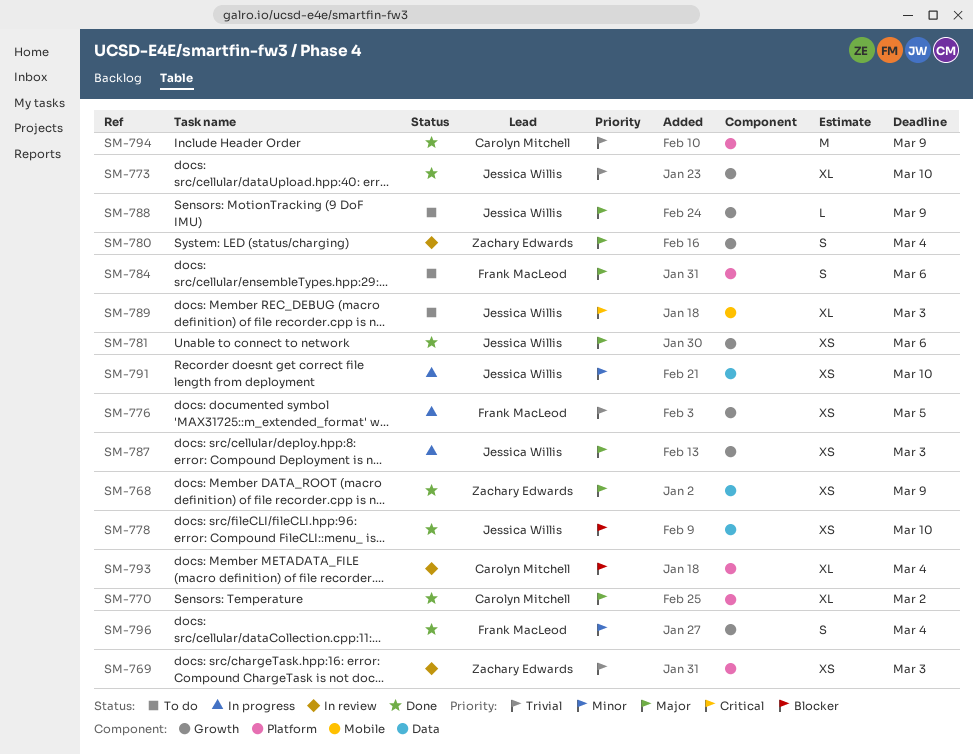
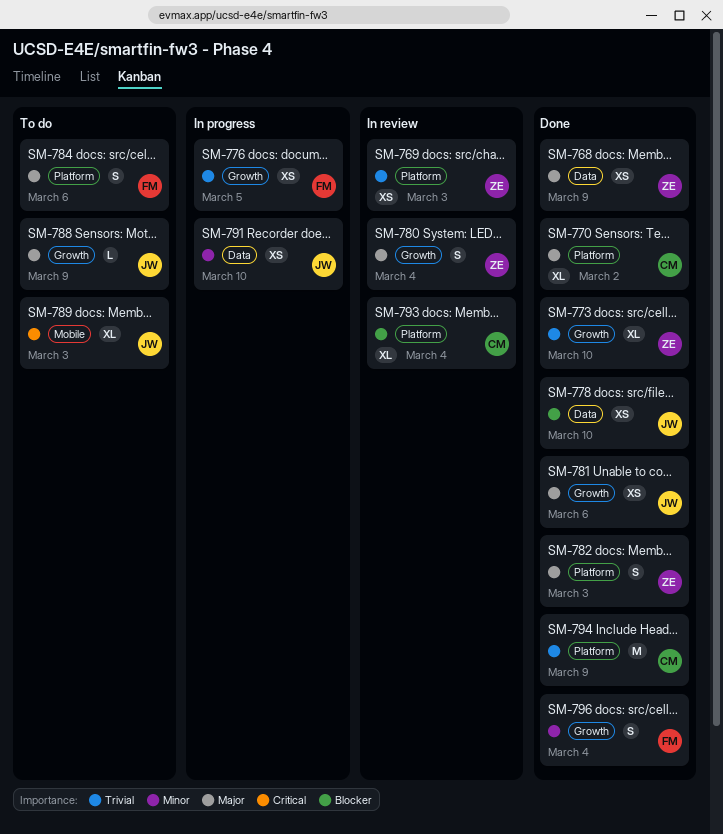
SM-773, owner: Jessica Willis -> Zachary Edwards
SM-782: none -> present
SM-787: present -> none

